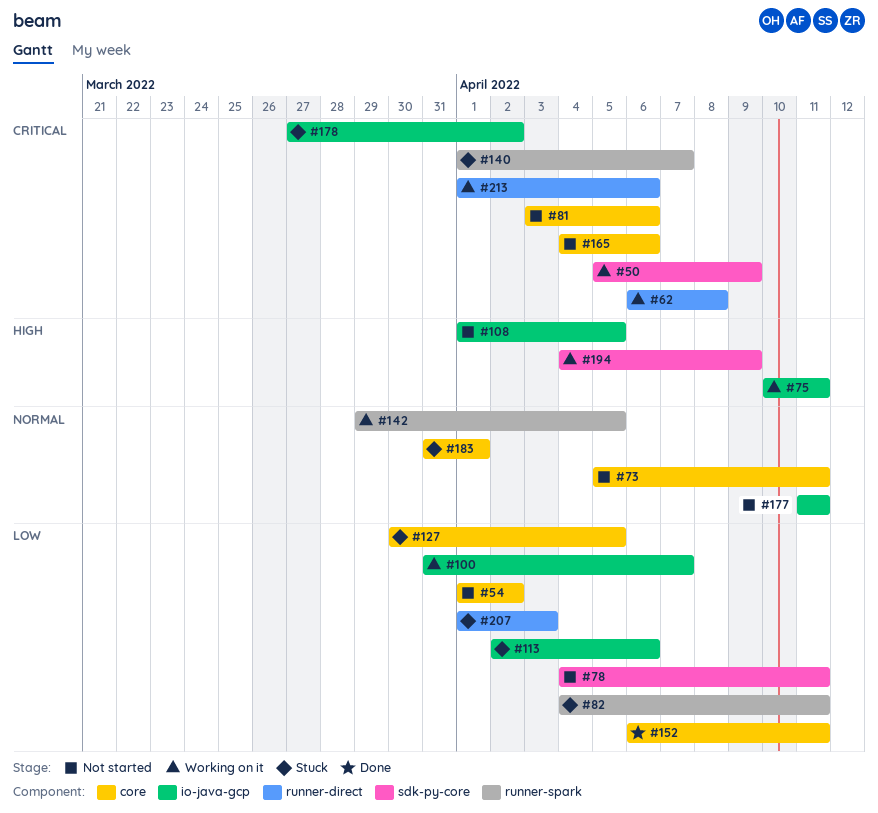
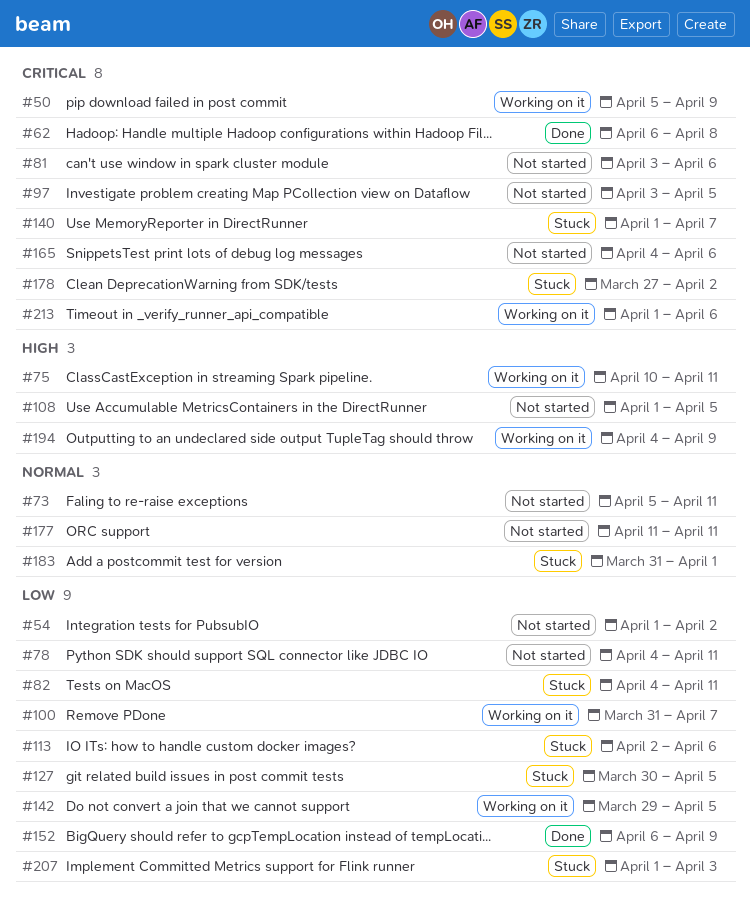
#62, status: Working on it -> Done
#97: none -> present
#142, priority: Normal -> Low
#152, due: Apr 11 -> Apr 9

